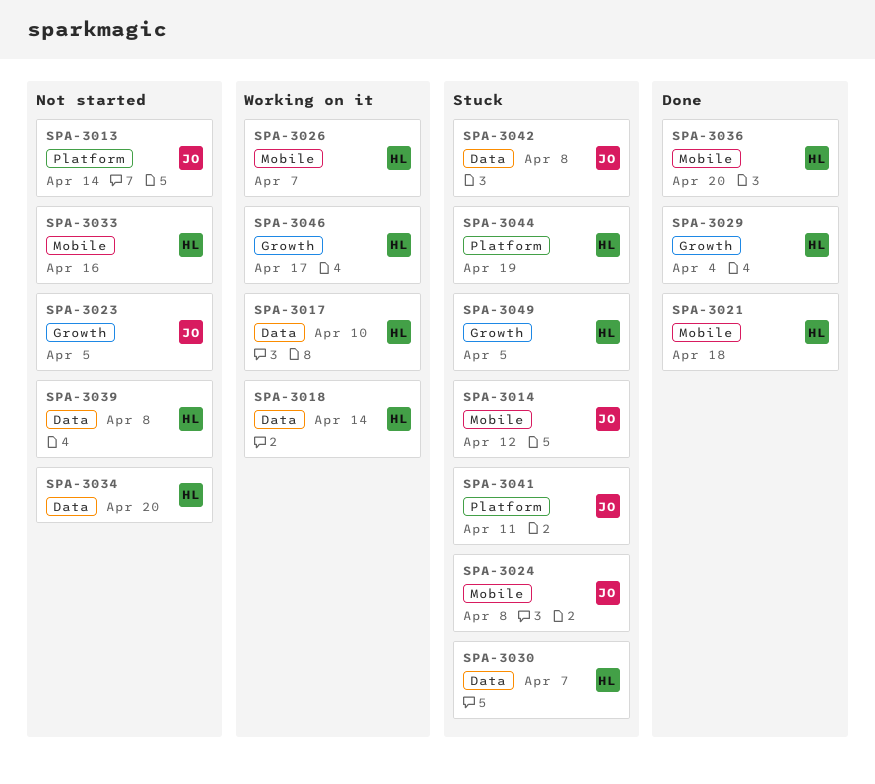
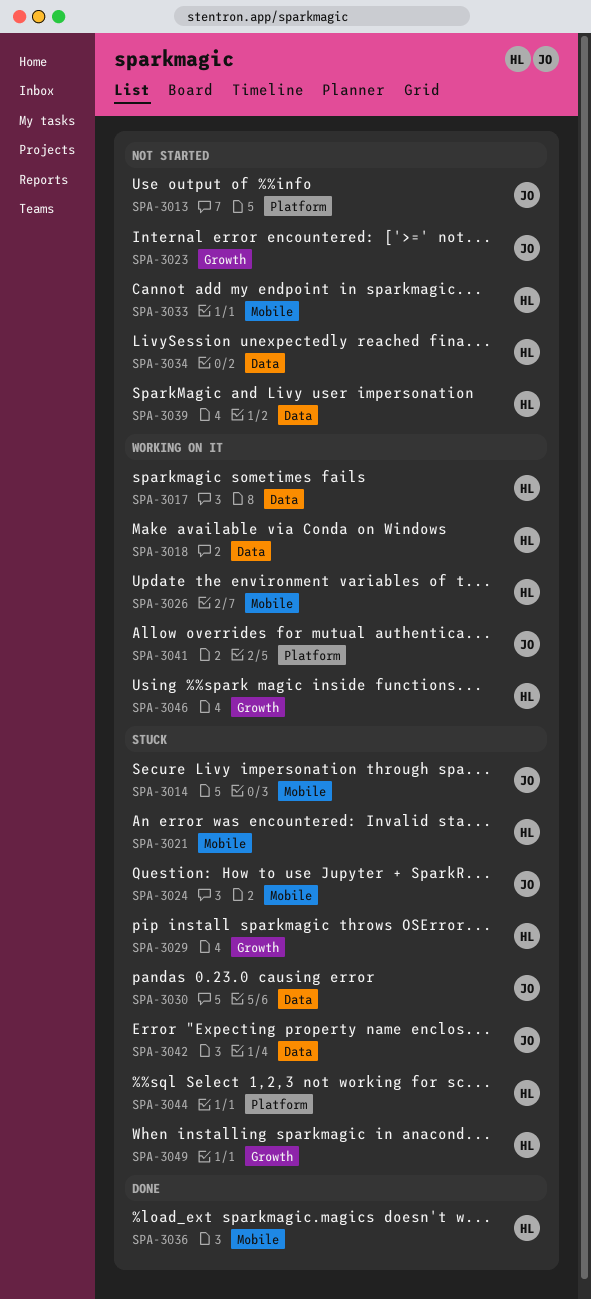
SPA-3021, status: Done -> Stuck
SPA-3029, status: Done -> Stuck
SPA-3030, owner: HL -> JO
SPA-3041, status: Stuck -> Working on it

